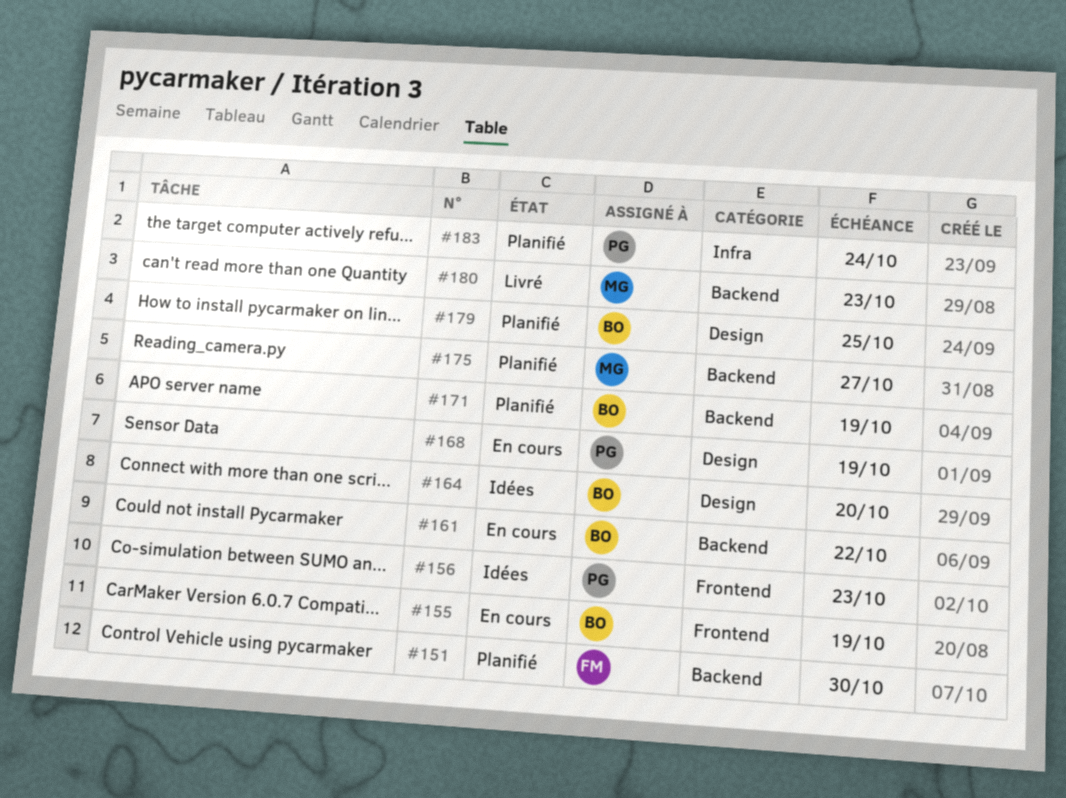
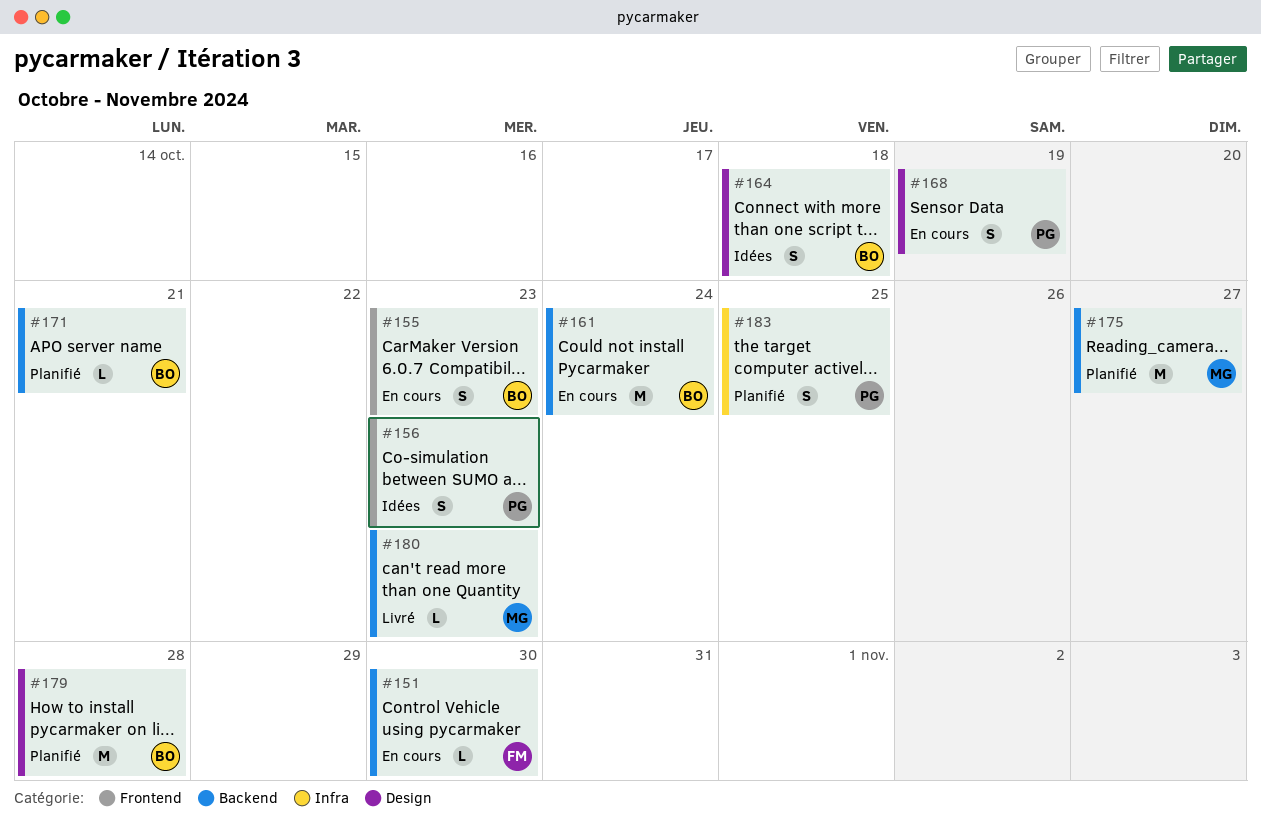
#151, status: Planifié -> En cours
#155, due: Oct 19 -> Oct 23
#161, due: Oct 22 -> Oct 24
#164, due: Oct 20 -> Oct 18
#171, due: Oct 19 -> Oct 21
#179, due: Oct 25 -> Oct 28
#183, due: Oct 24 -> Oct 25

